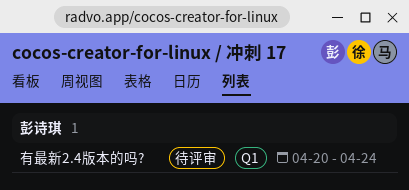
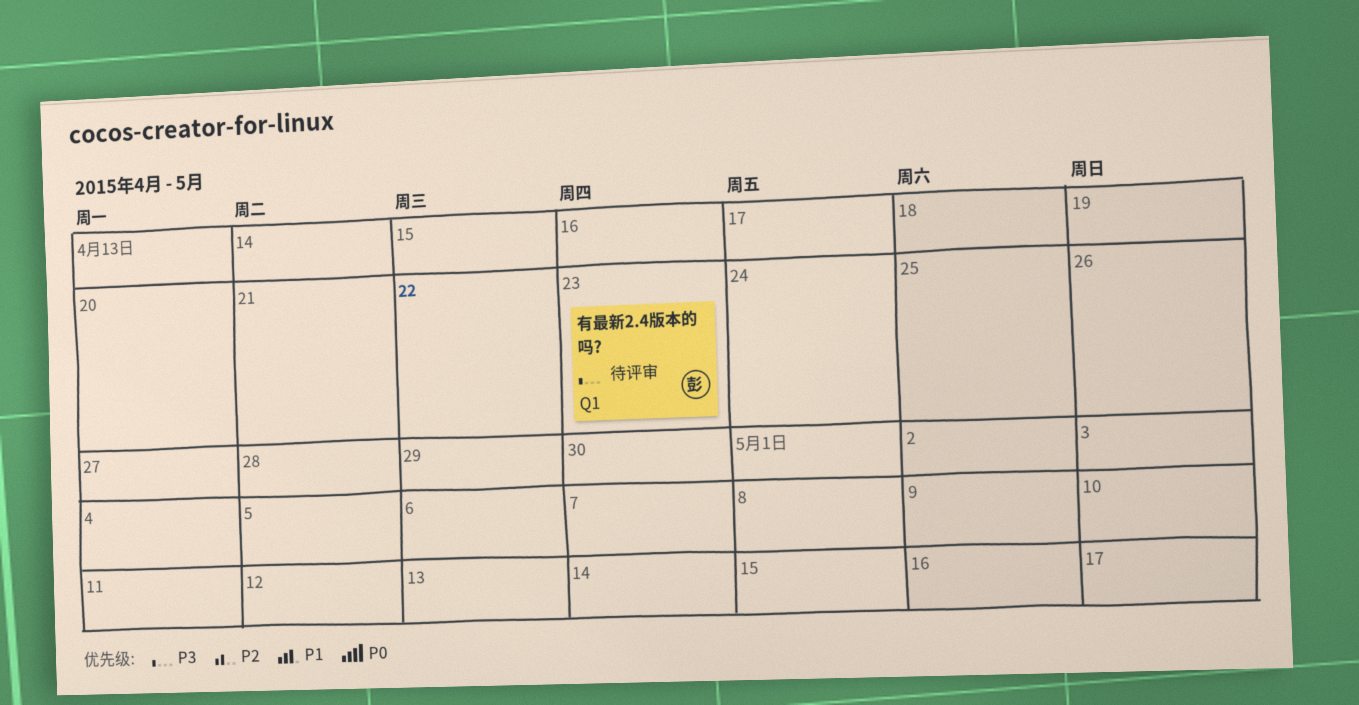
有最新2.4版本的吗?, due: Apr 24 -> Apr 23

